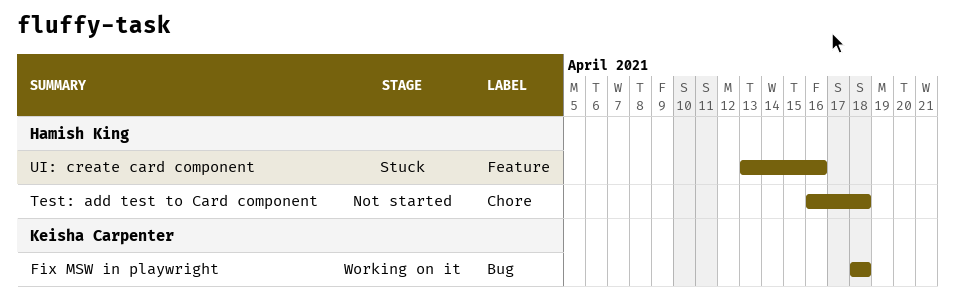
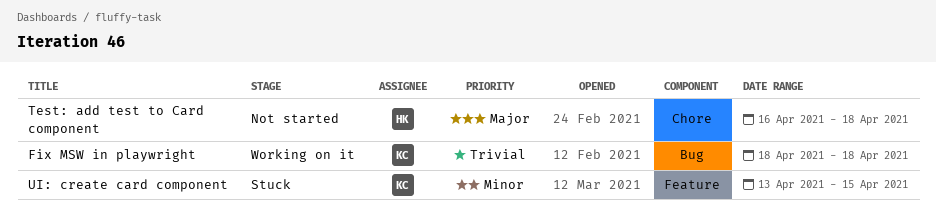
UI: create card component, owner: Hamish King -> Keisha Carpenter
UI: create card component, due: Apr 16 -> Apr 15

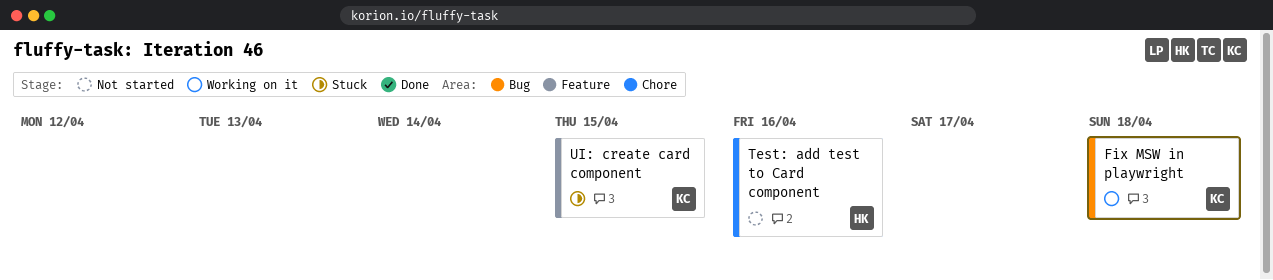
Test: add test to Card component, due: Apr 18 -> Apr 16

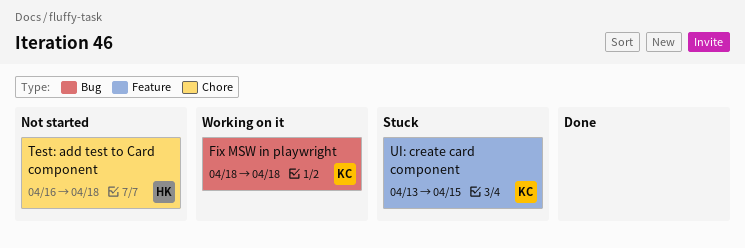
Test: add test to Card component, due: Apr 16 -> Apr 18

